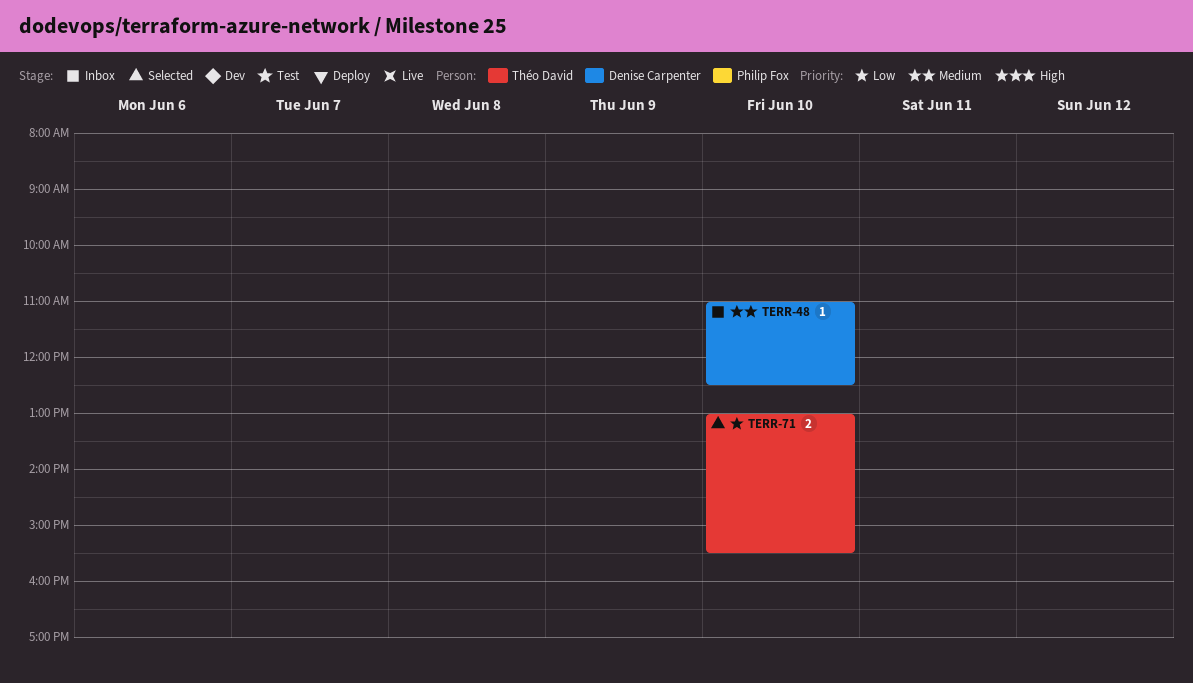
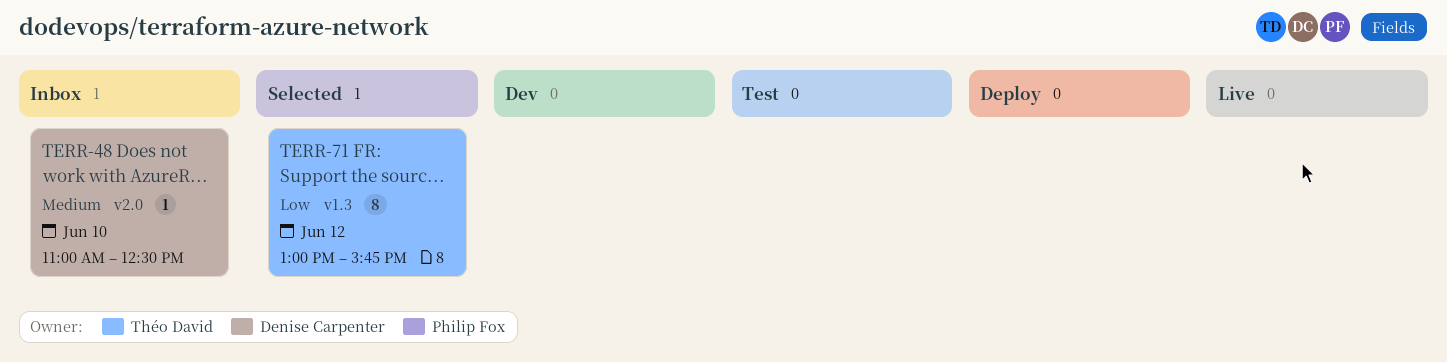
TERR-71, estimate: 2 -> 8
TERR-71, day: Jun 10 -> Jun 12
TERR-71, ends: 15:30 -> 15:45

